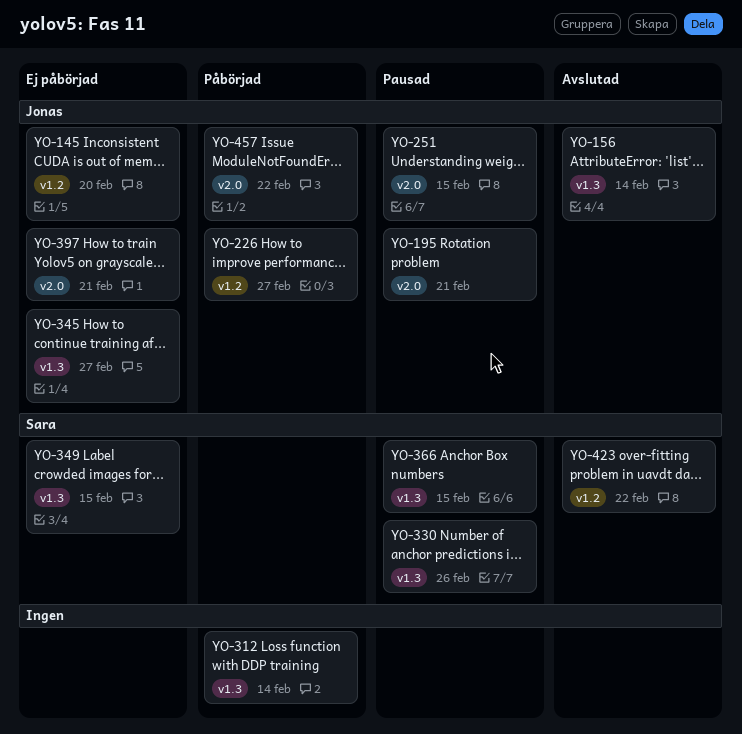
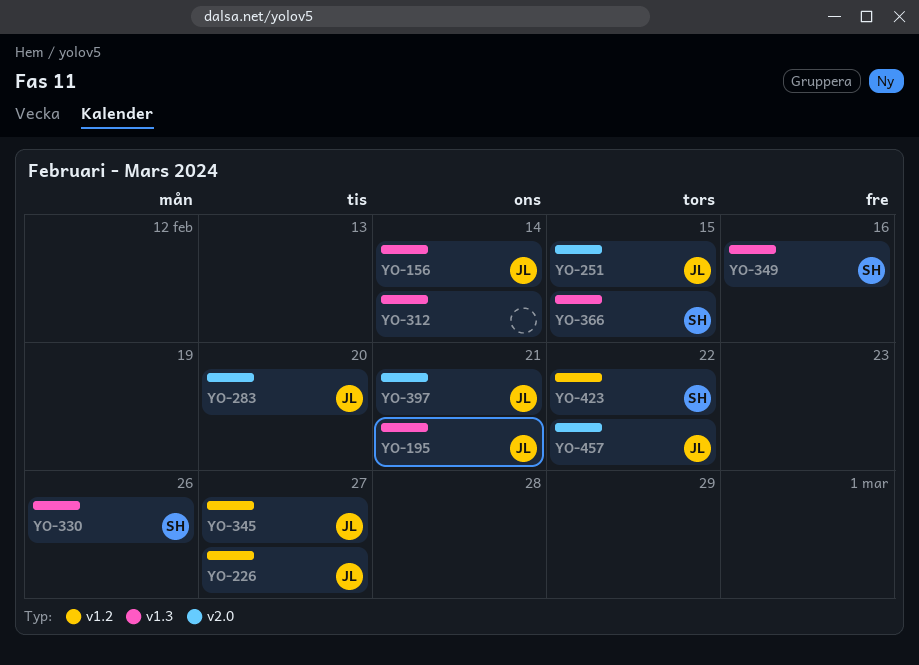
YO-145: present -> none
YO-195, label: v2.0 -> v1.3
YO-283: none -> present
YO-345, label: v1.3 -> v1.2
YO-349, due: Feb 15 -> Feb 16

